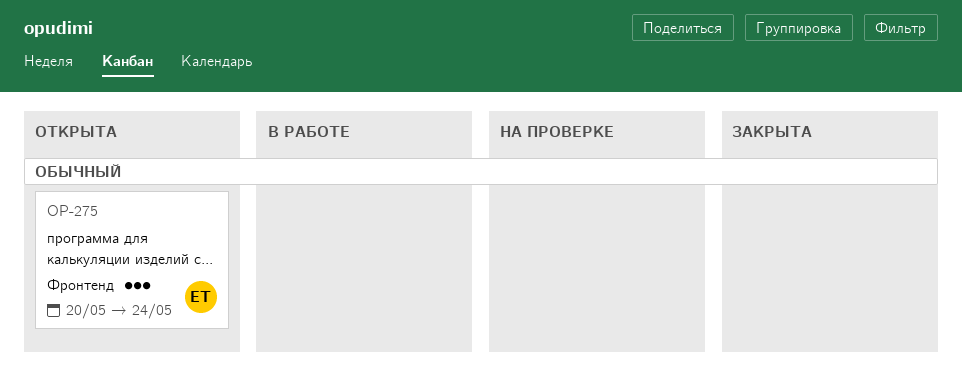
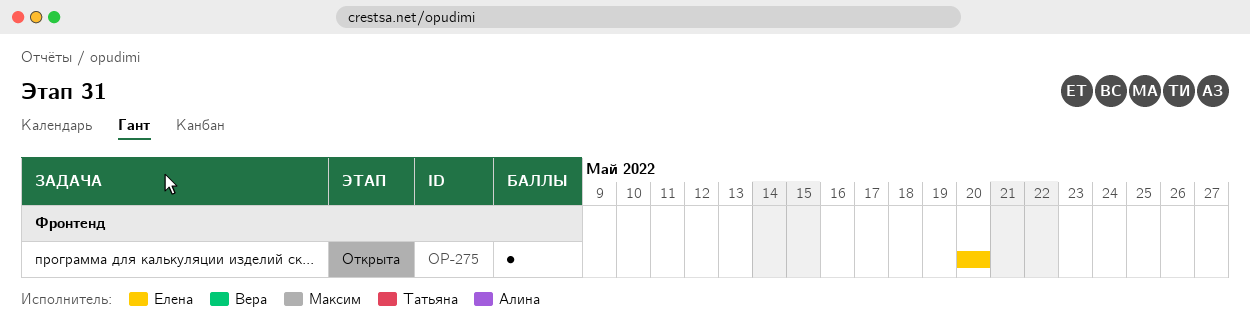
OP-275, estimate: 3 -> 1
OP-275, due: May 24 -> May 20

